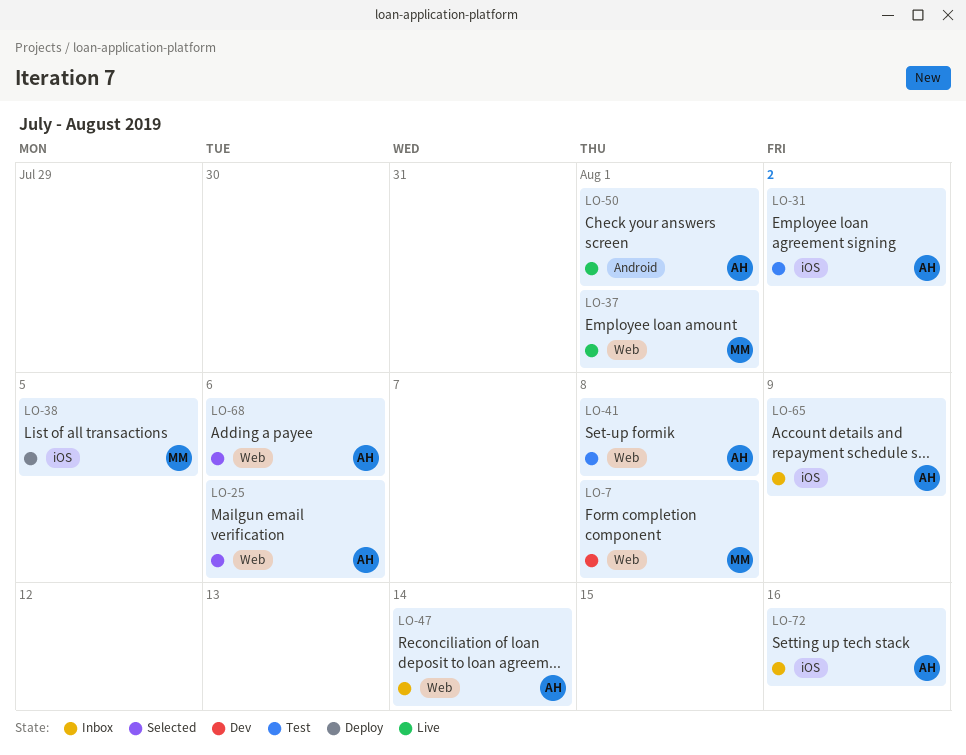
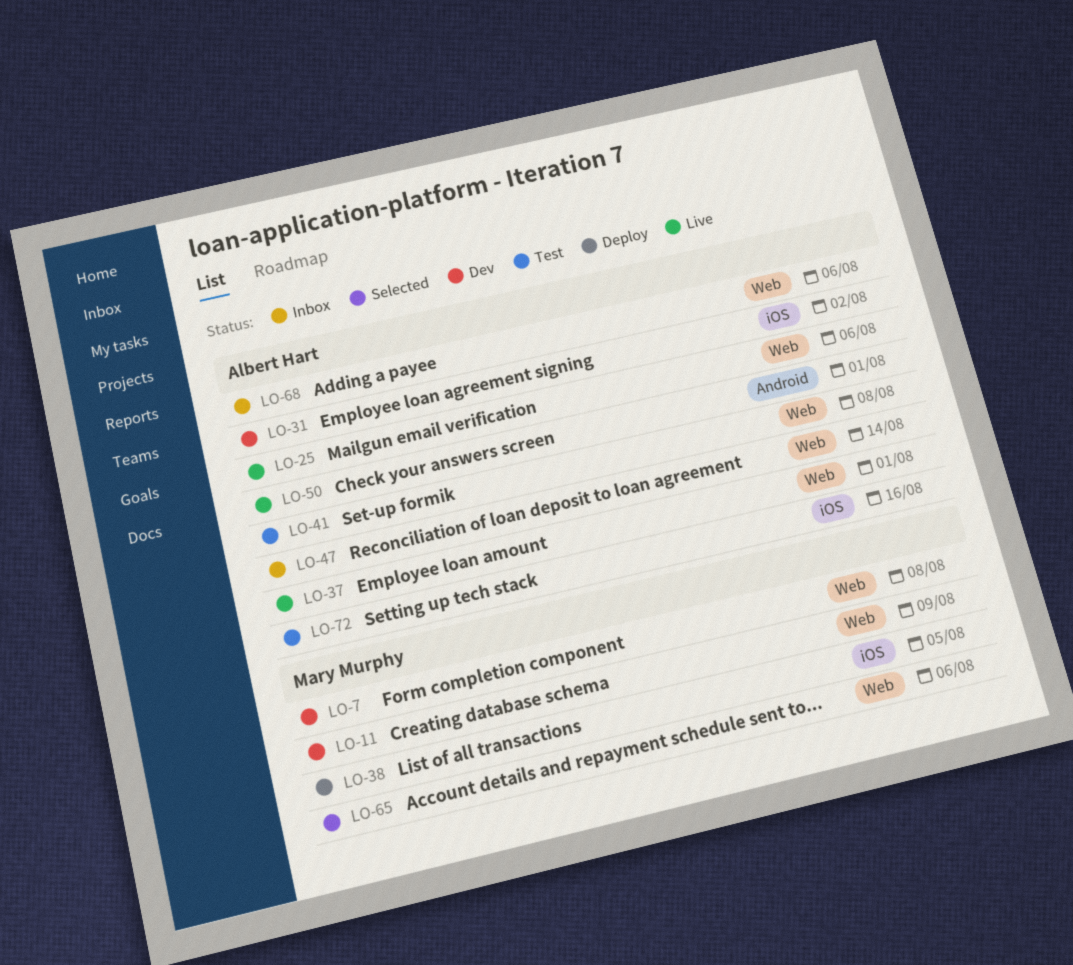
LO-11: none -> present
LO-25, status: Selected -> Live
LO-31, status: Test -> Dev
LO-37, owner: Mary Murphy -> Albert Hart
LO-65, status: Inbox -> Selected
LO-65, owner: Albert Hart -> Mary Murphy
LO-65, label: iOS -> Web
LO-65, due: Aug 9 -> Aug 6
LO-68, status: Selected -> Inbox
LO-72, status: Inbox -> Test

